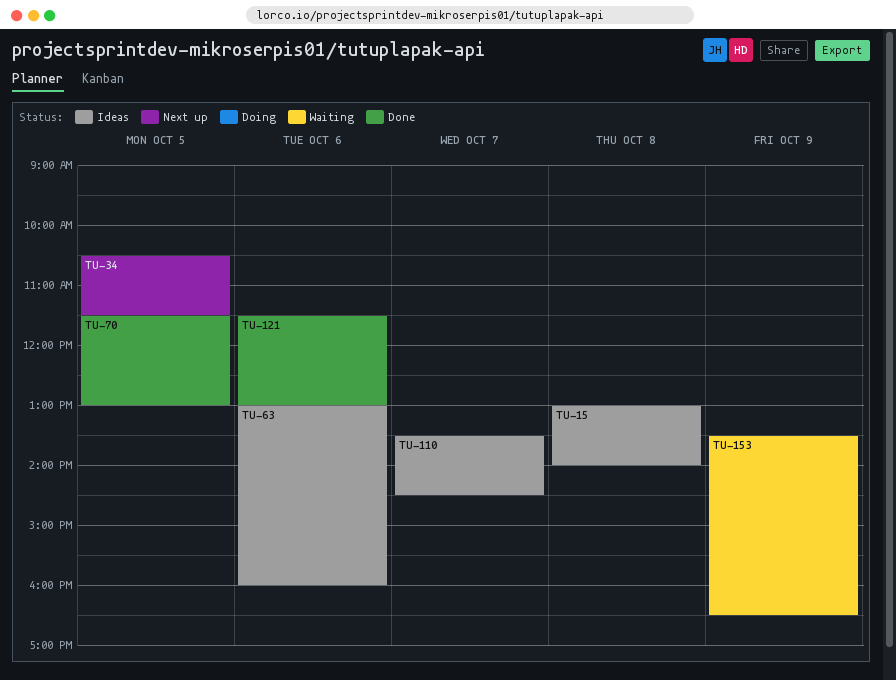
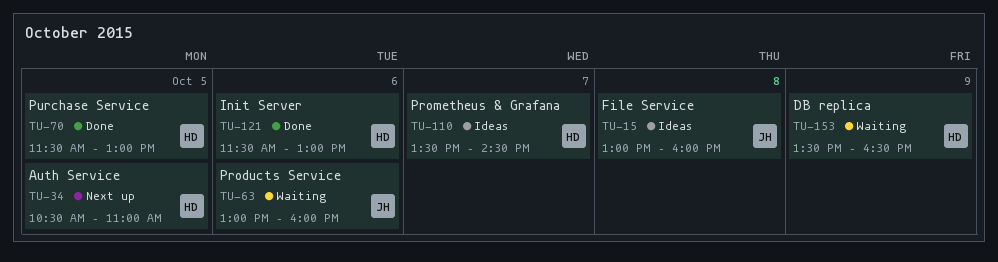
TU-15, ends: 14:00 -> 16:00
TU-34, ends: 11:30 -> 11:00
TU-63, status: Ideas -> Waiting

